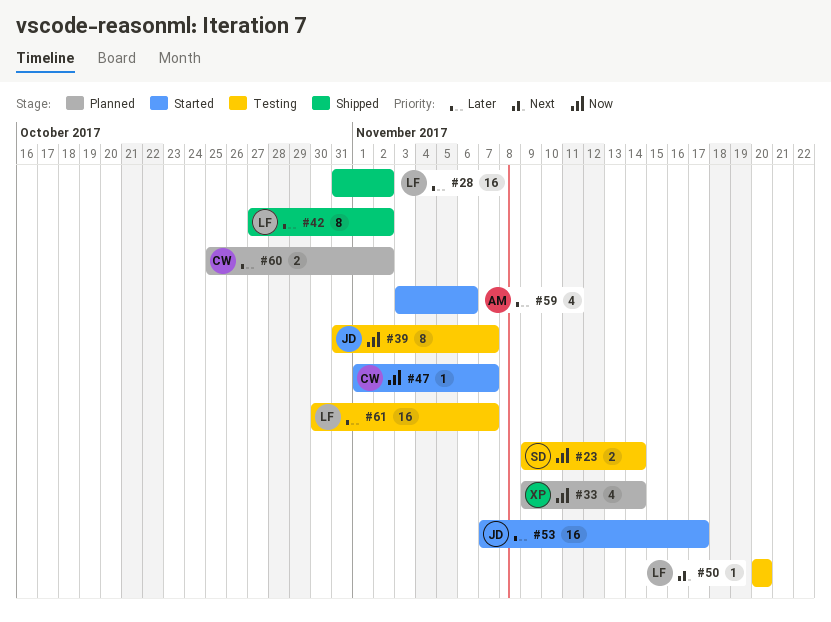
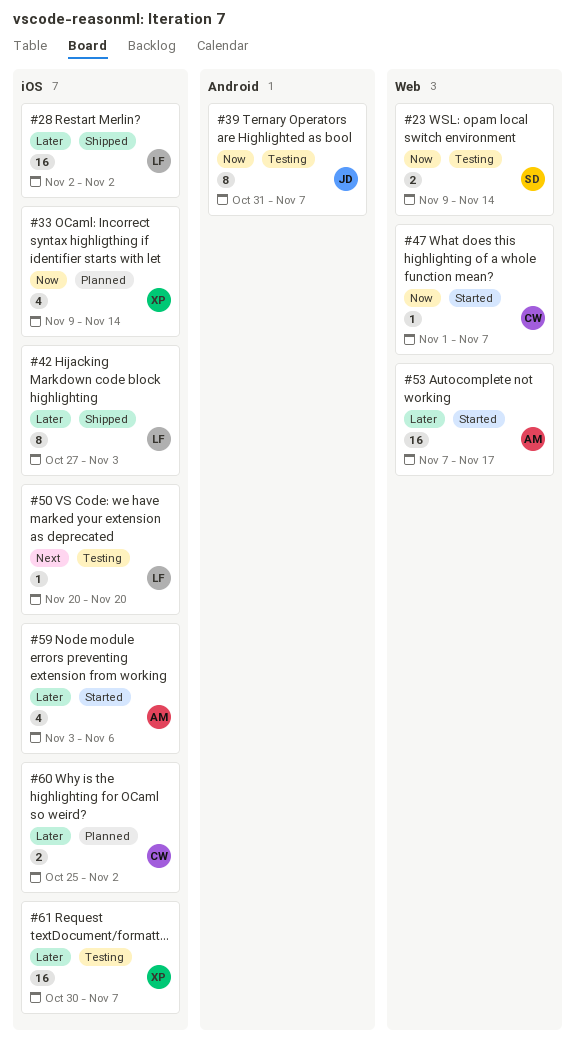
#28, start: Oct 31 -> Nov 2
#42, due: Nov 2 -> Nov 3
#53, owner: JD -> AM
#61, owner: LF -> XP

